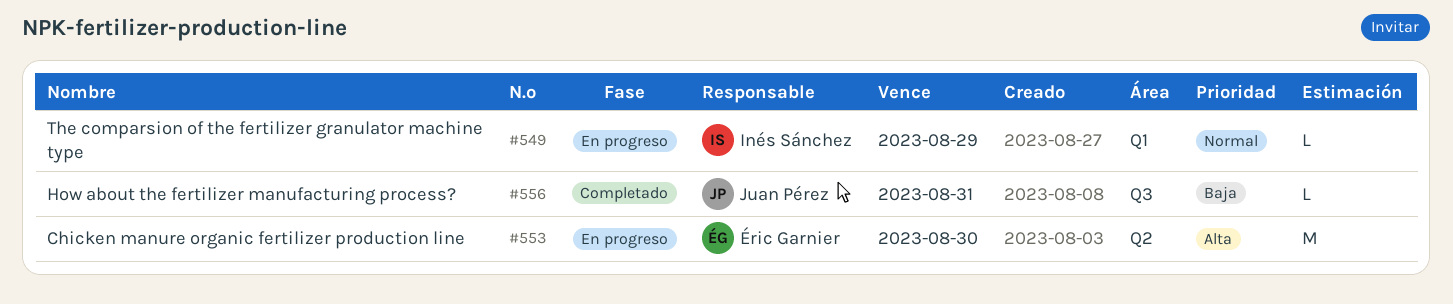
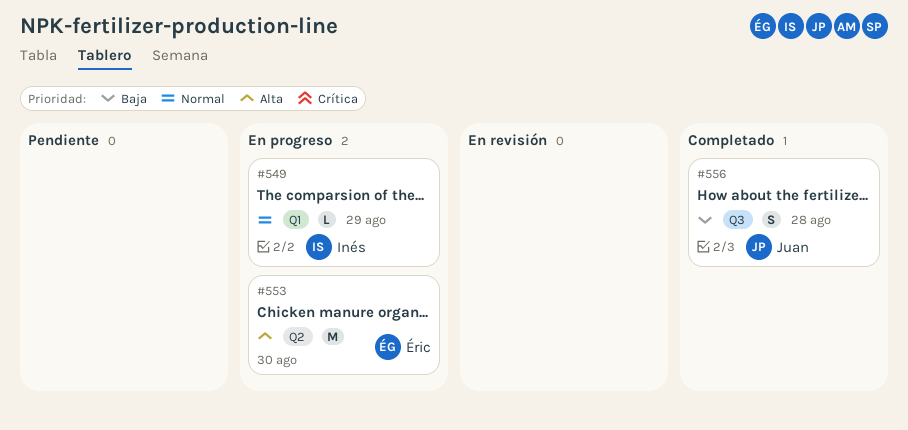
#556, estimate: L -> S
#556, due: Aug 31 -> Aug 28

